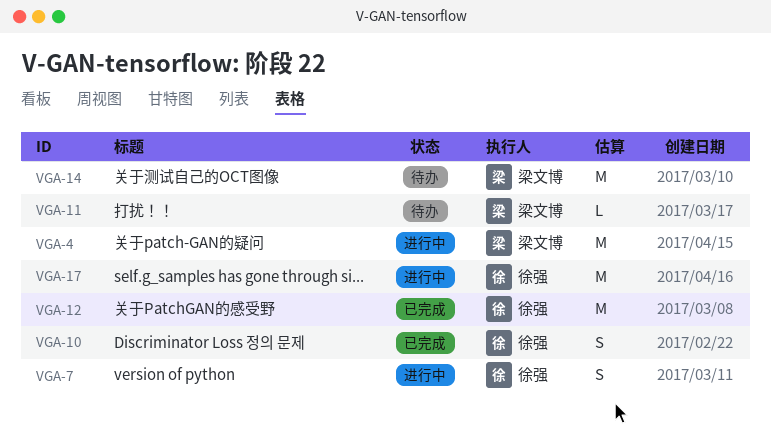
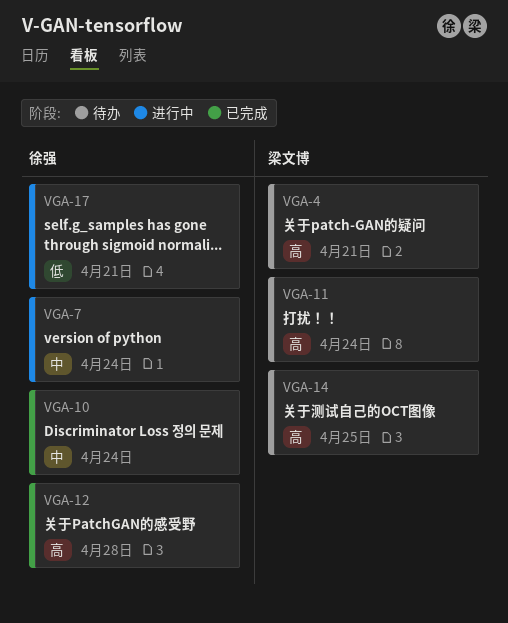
VGA-4, status: 进行中 -> 待办

